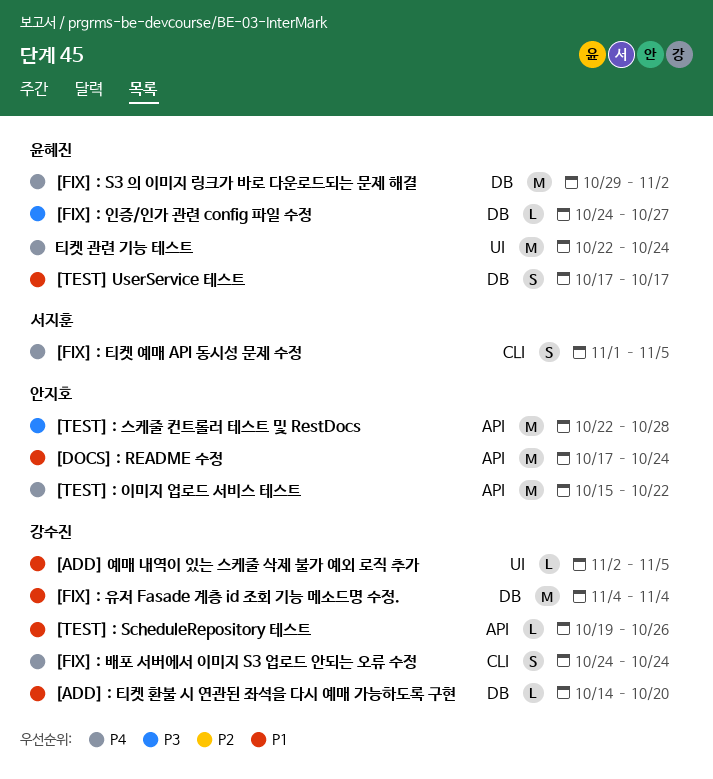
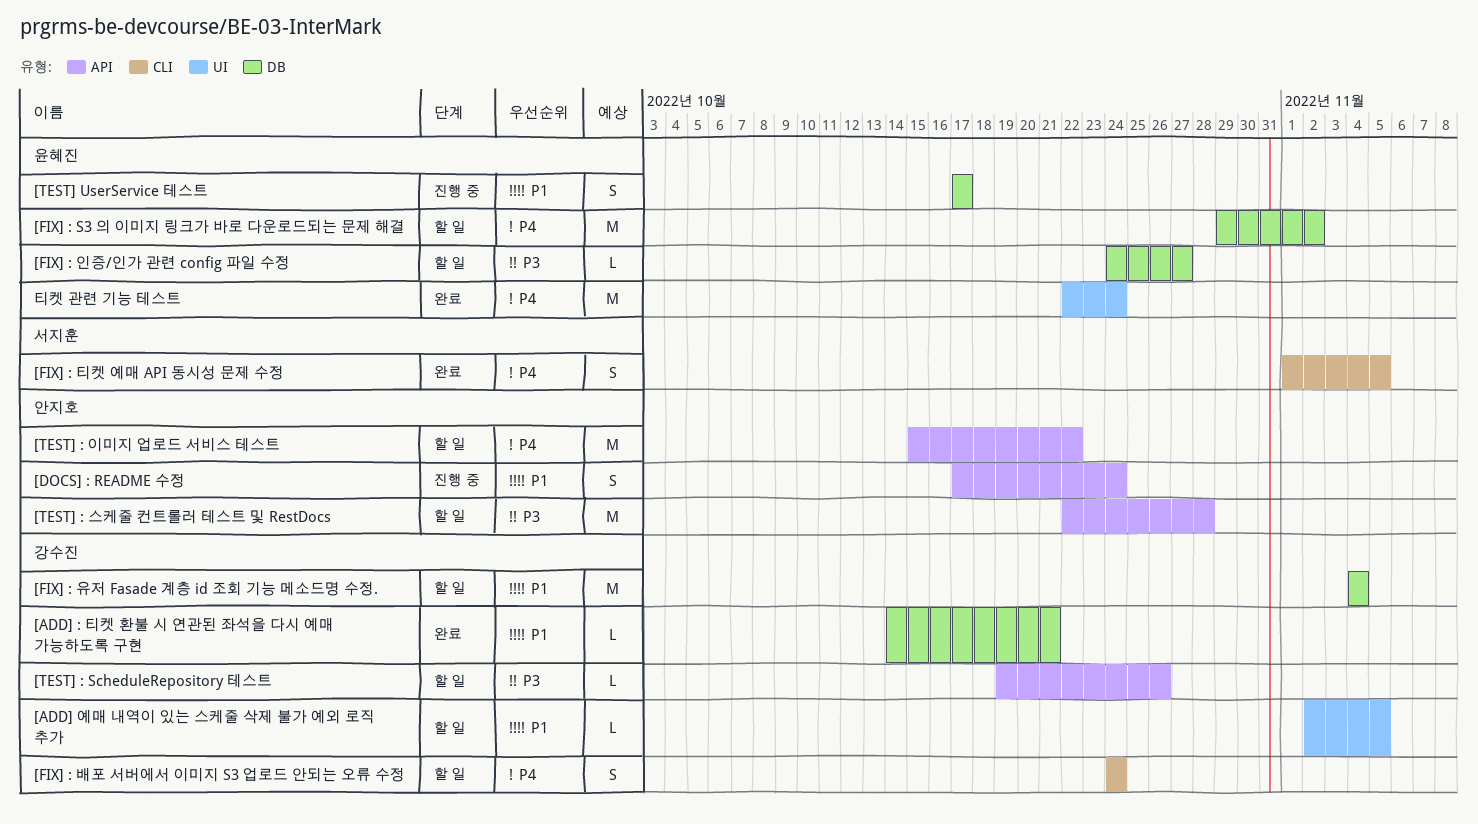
[ADD] : 티켓 환불 시 연관된 좌석을 다시 예매 가능하도록 구현, due: Oct 20 -> Oct 21
[DOCS] : README 수정, estimate: M -> S
[TEST] : ScheduleRepository 테스트, priority: P1 -> P3

